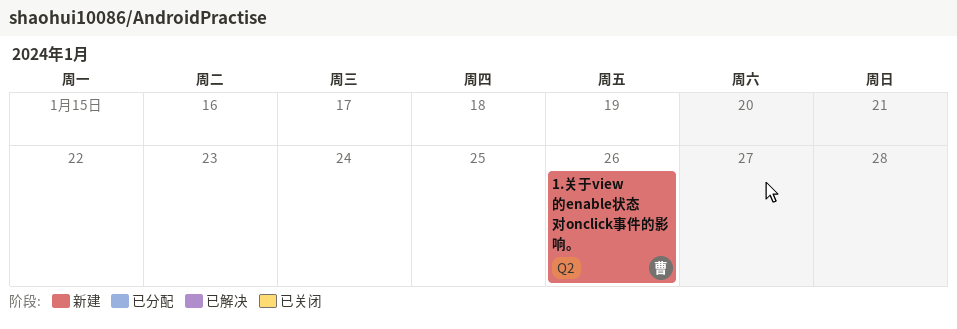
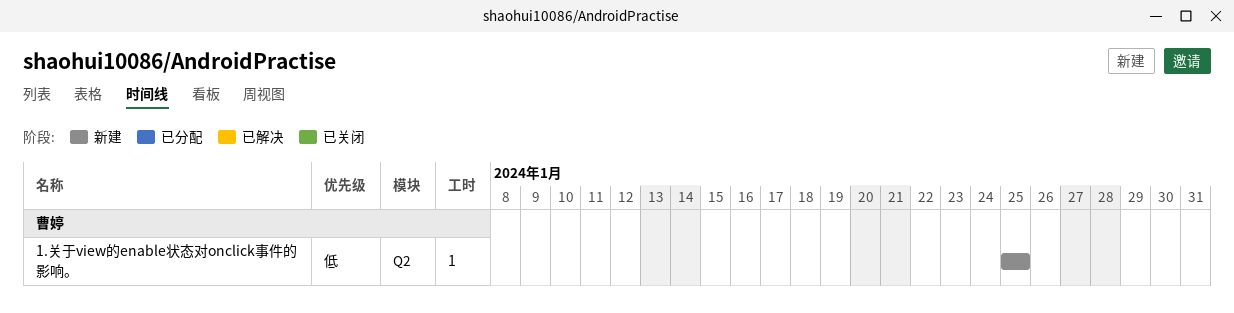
1.关于view的enable状态对onclick事件的影响。, due: Jan 26 -> Jan 25

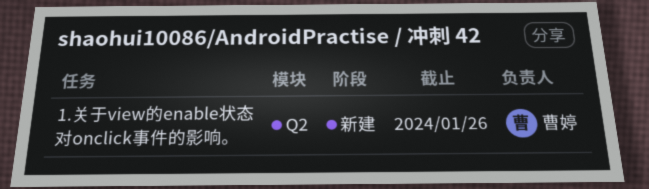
1.关于view的enable状态对onclick事件的影响。, due: Jan 25 -> Jan 26

